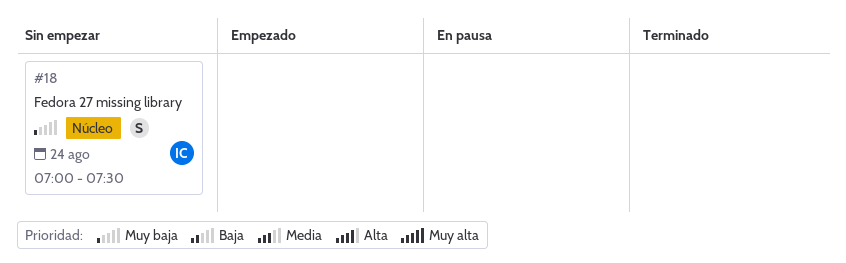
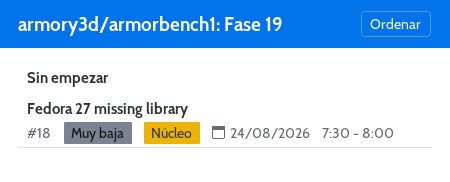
#18, begins: 07:00 -> 07:30
#18, ends: 07:30 -> 08:00

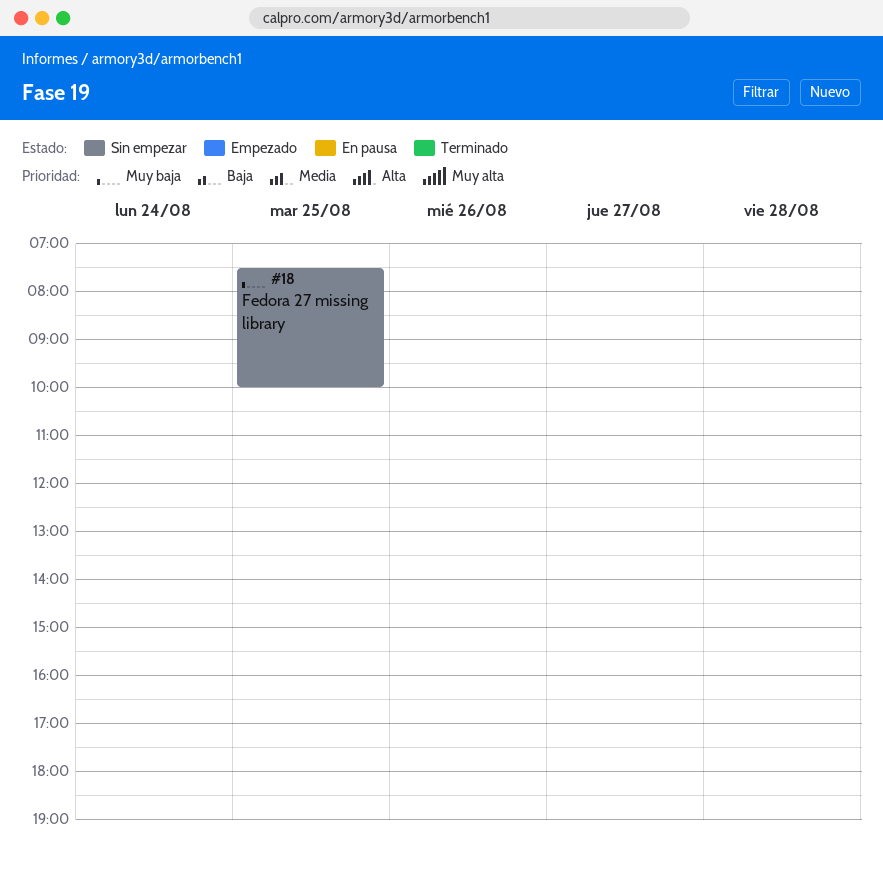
#18, day: Aug 24 -> Aug 25
#18, ends: 08:00 -> 10:00

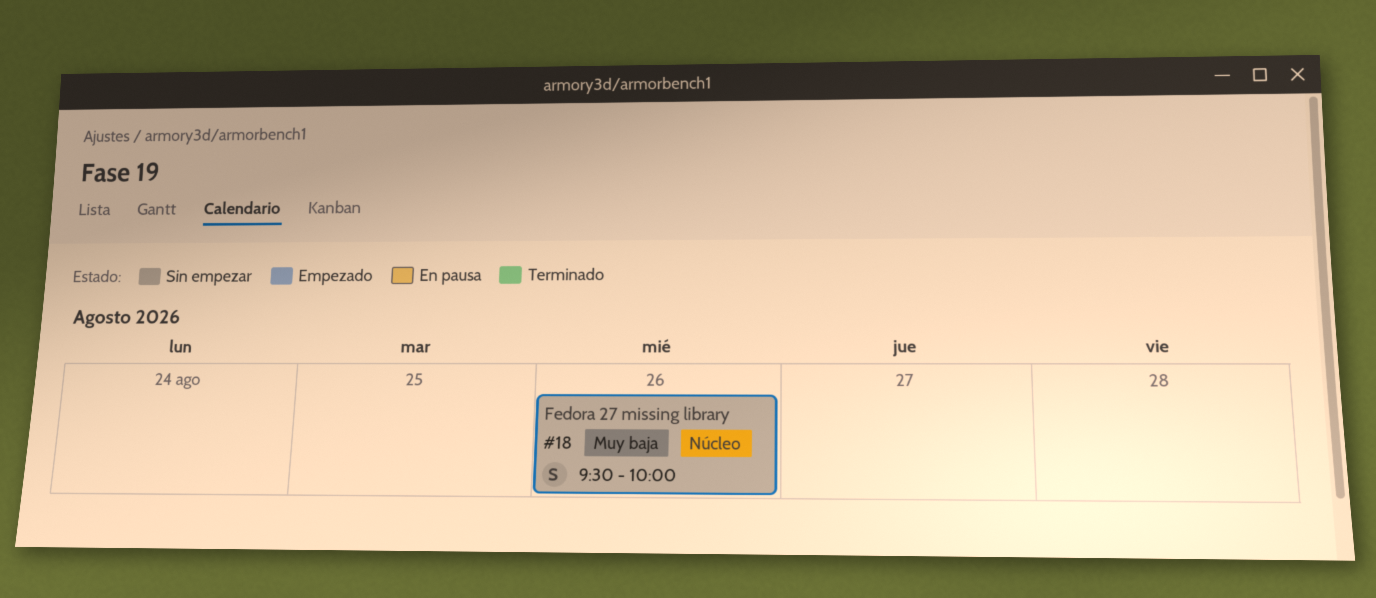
#18, day: Aug 25 -> Aug 26
#18, begins: 07:30 -> 09:30

